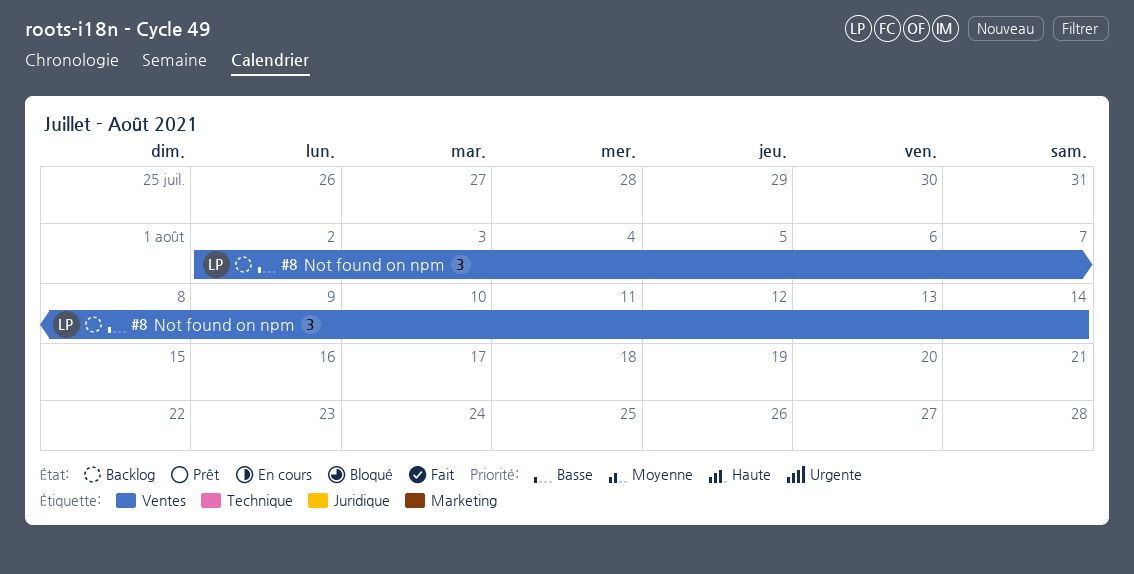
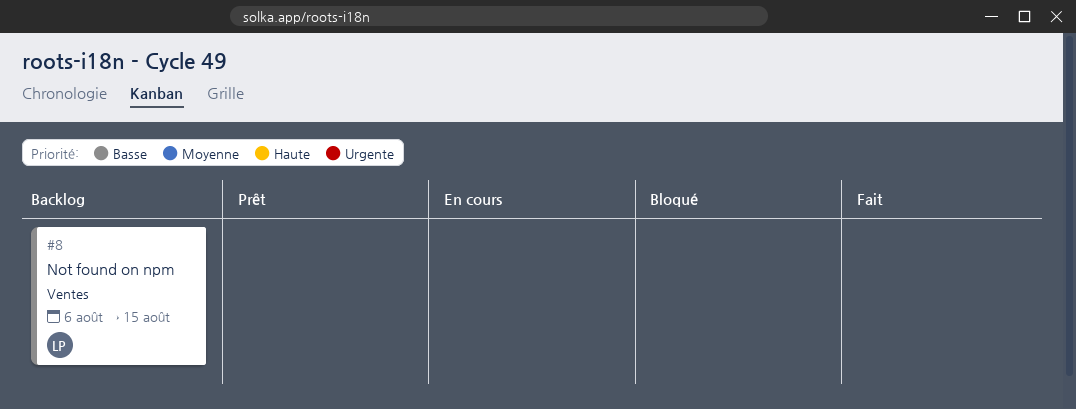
#8, start: Aug 2 -> Aug 6
#8, due: Aug 14 -> Aug 15

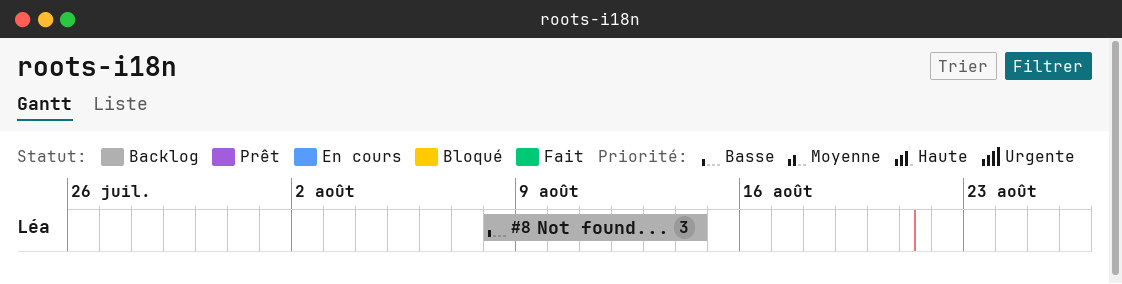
#8, start: Aug 6 -> Aug 8
#8, due: Aug 15 -> Aug 14

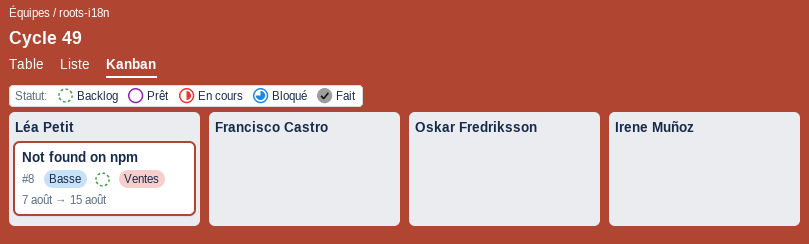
#8, start: Aug 8 -> Aug 7
#8, due: Aug 14 -> Aug 15

